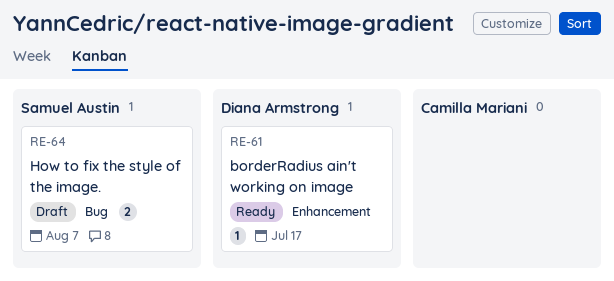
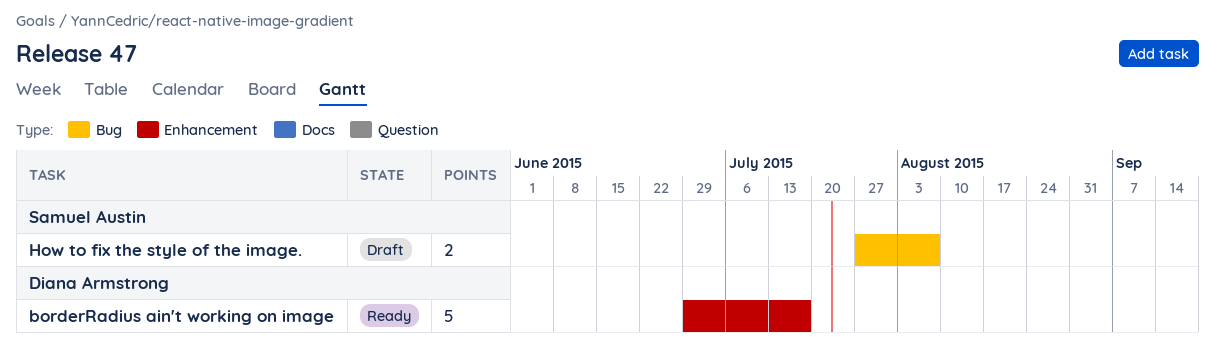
borderRadius ain't working on image, estimate: 1 -> 5

